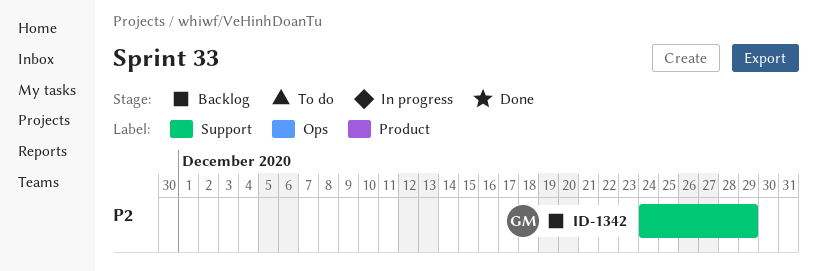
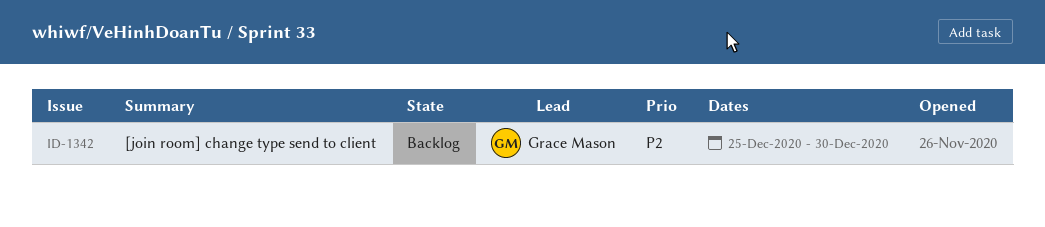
ID-1342, start: Dec 24 -> Dec 25
ID-1342, due: Dec 29 -> Dec 30

